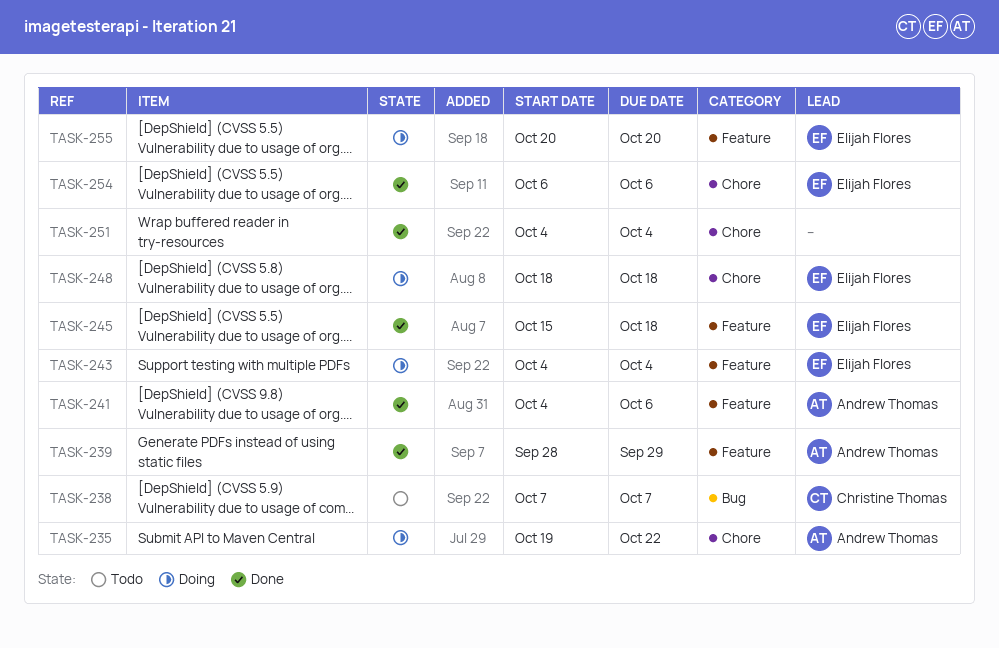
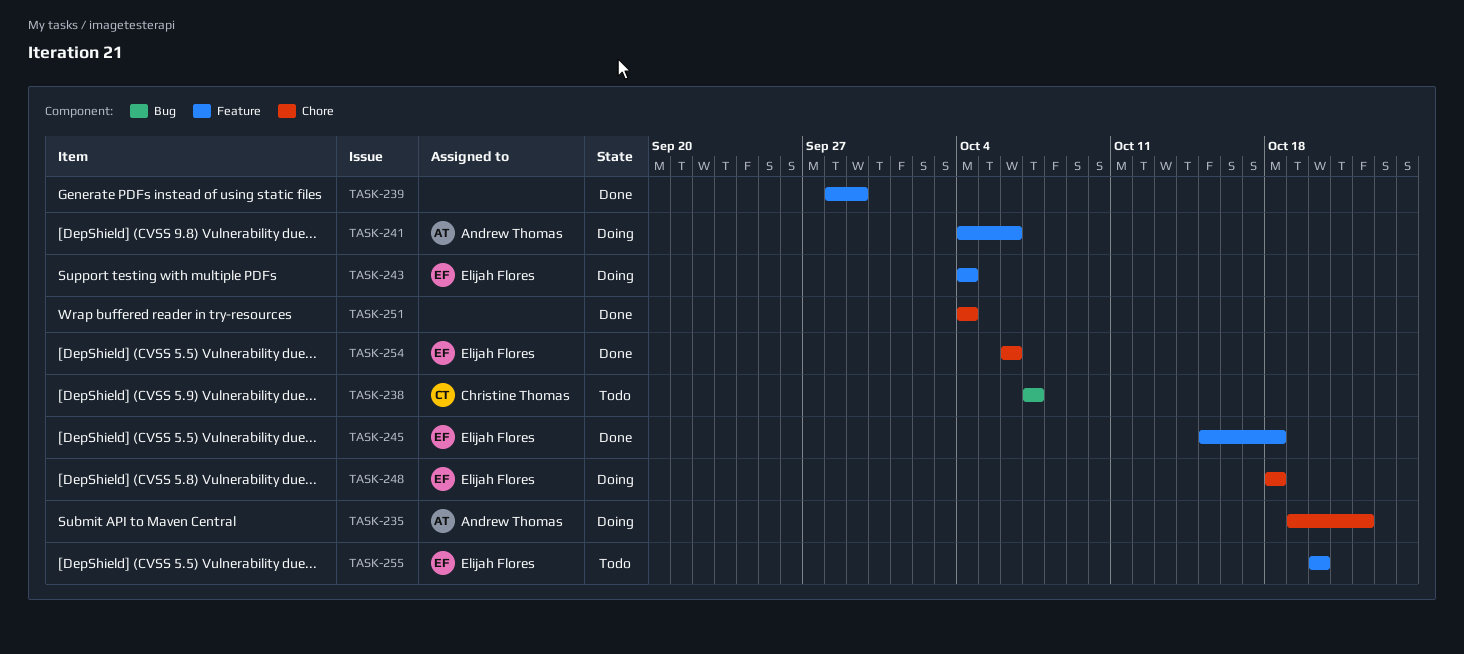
TASK-239, owner: Andrew Thomas -> none
TASK-241, status: Done -> Doing
TASK-255, status: Doing -> Todo

